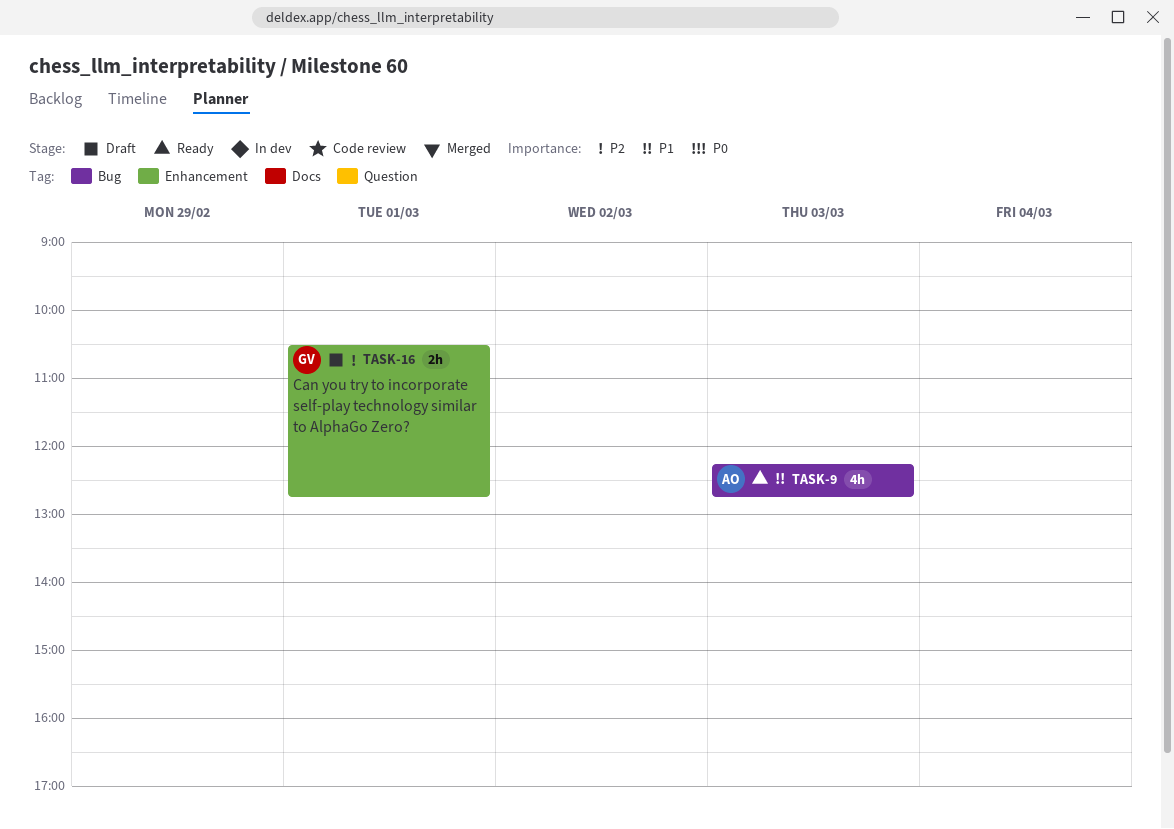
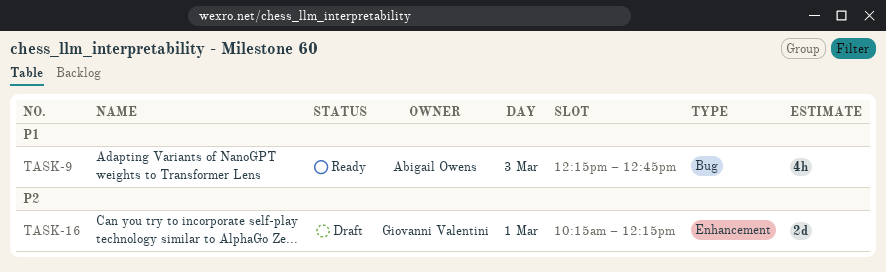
TASK-16, estimate: 2h -> 2d
TASK-16, begins: 10:30 -> 10:15
TASK-16, ends: 12:45 -> 12:15

